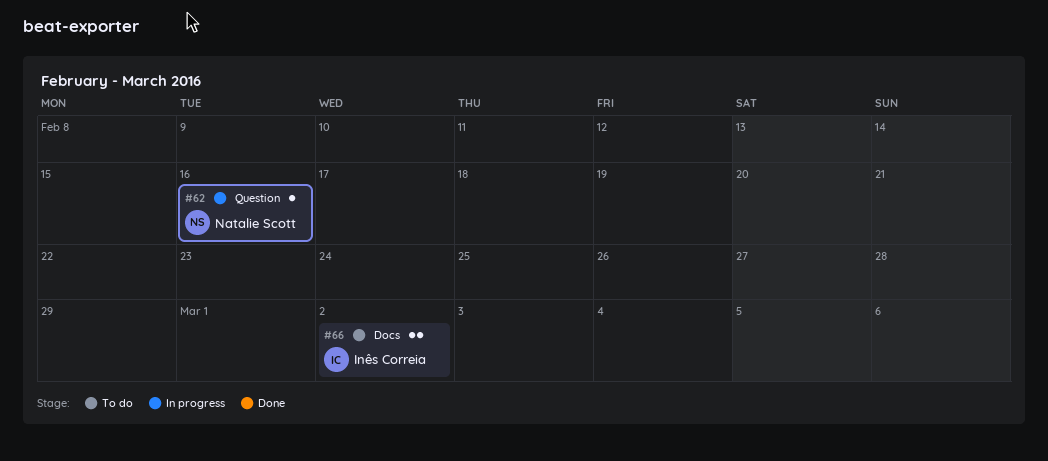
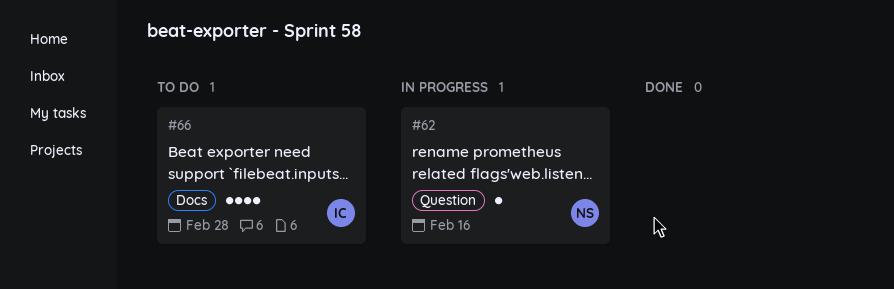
#66, estimate: 2 -> 4
#66, due: Mar 2 -> Feb 28

